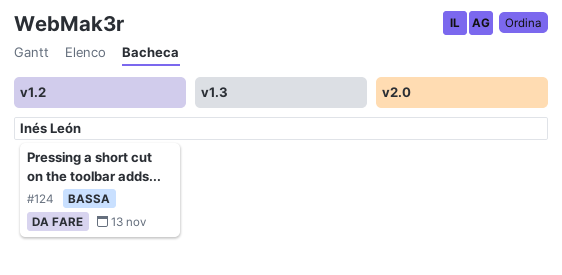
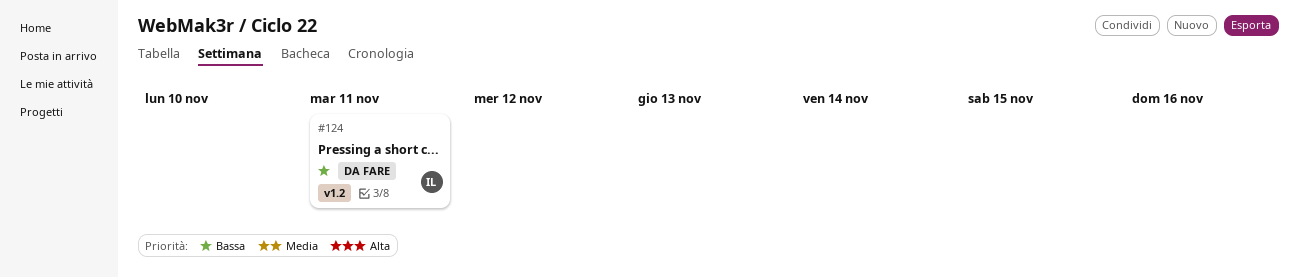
#124, due: Nov 13 -> Nov 11

